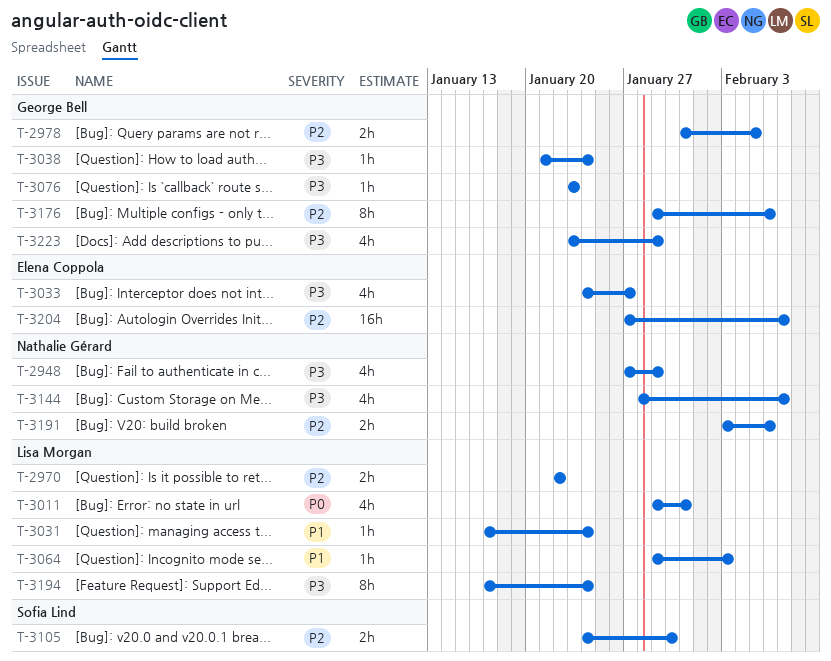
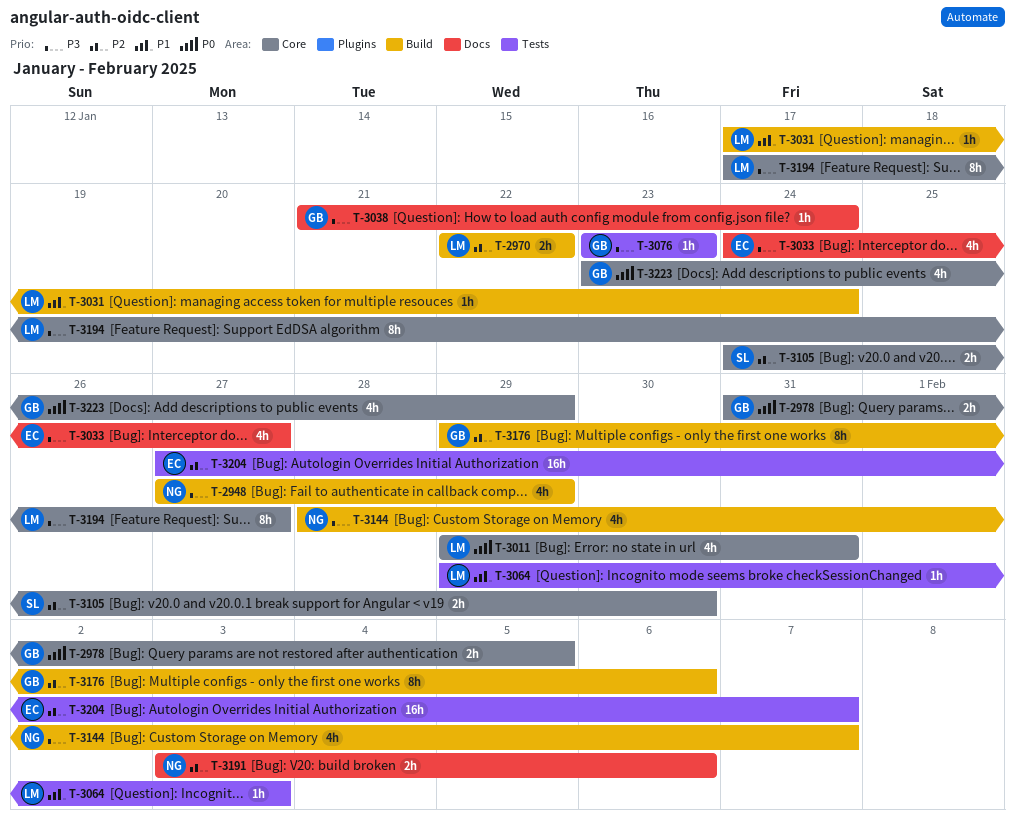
T-2978, priority: P2 -> P0
T-3194, due: Jan 24 -> Jan 27
T-3223, priority: P3 -> P0

